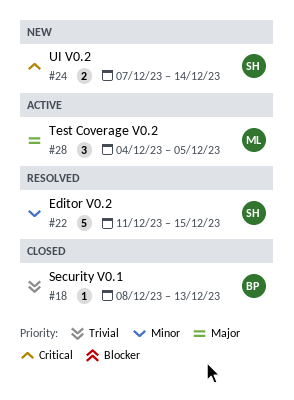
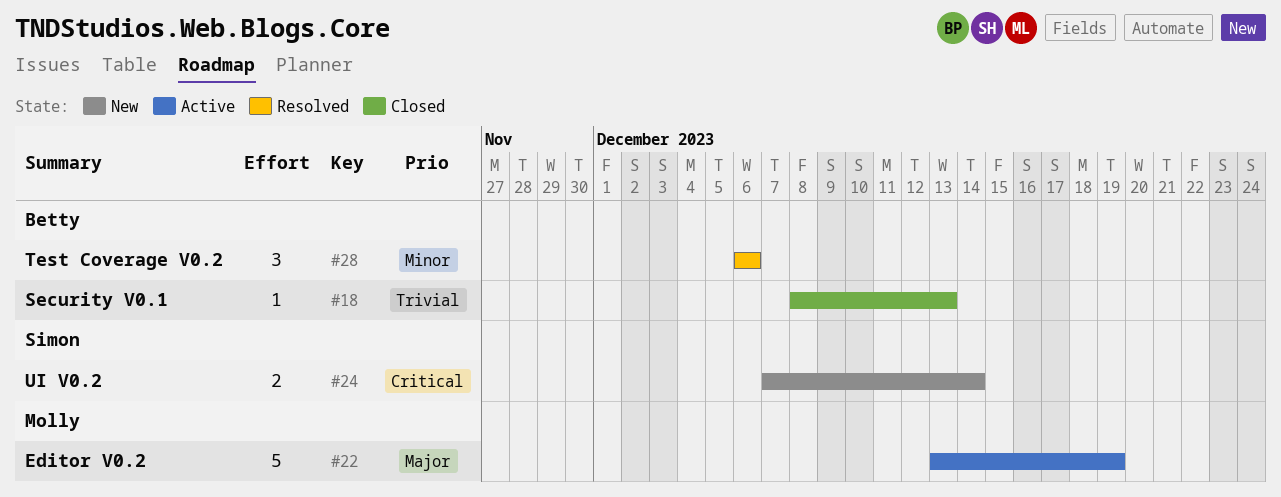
#22, status: Resolved -> Active
#22, owner: Simon -> Molly
#22, priority: Minor -> Major
#22, start: Dec 11 -> Dec 13
#22, due: Dec 15 -> Dec 19
#28, status: Active -> Resolved
#28, owner: Molly -> Betty
#28, priority: Major -> Minor
#28, start: Dec 4 -> Dec 6
#28, due: Dec 5 -> Dec 6

